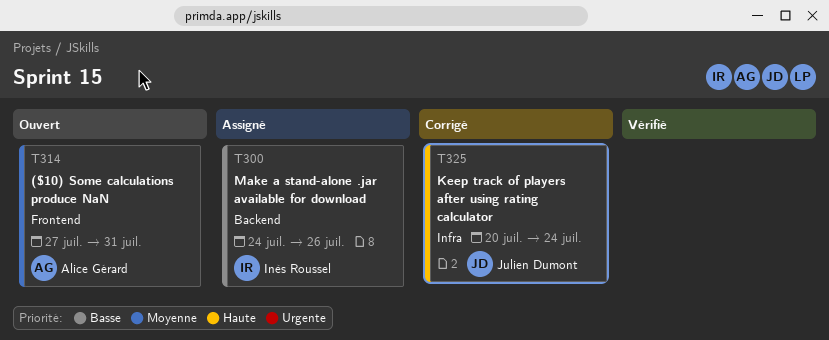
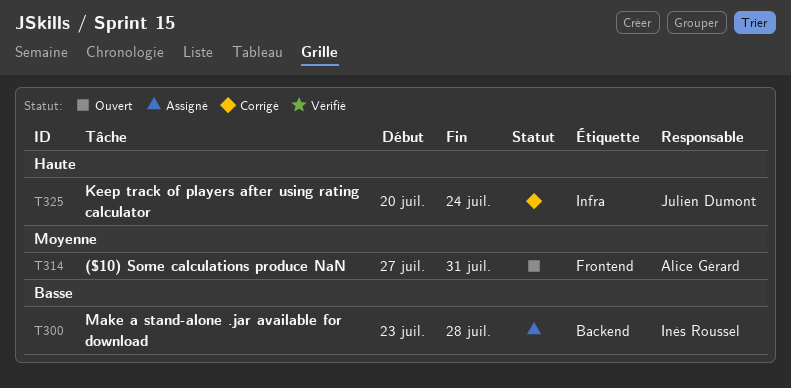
T300, start: Jul 24 -> Jul 23
T300, due: Jul 26 -> Jul 28

